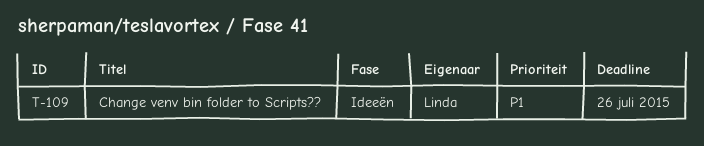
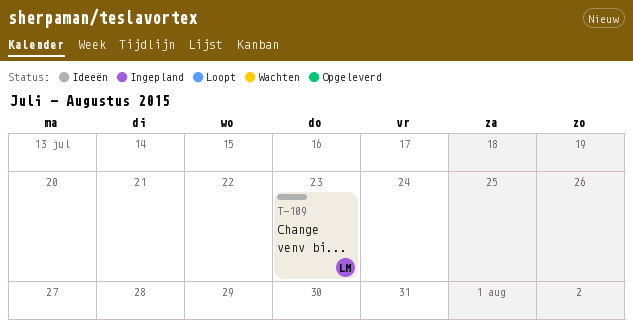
T-109, due: Jul 26 -> Jul 23

